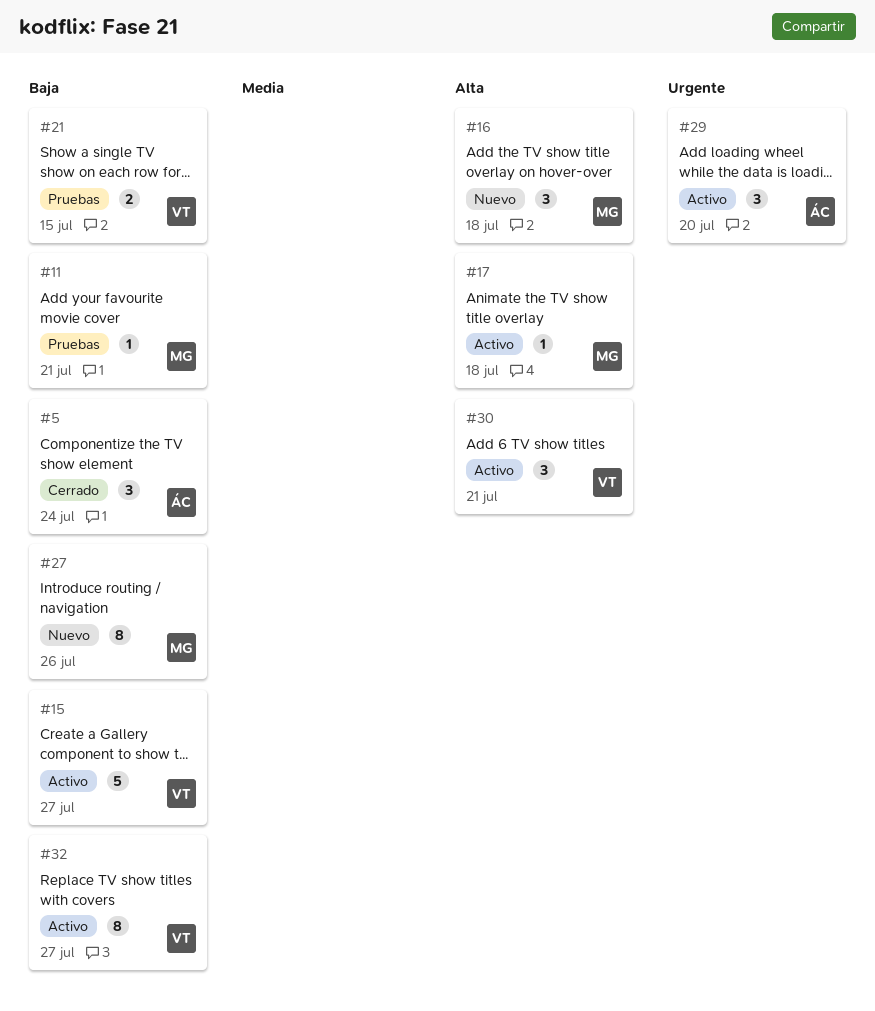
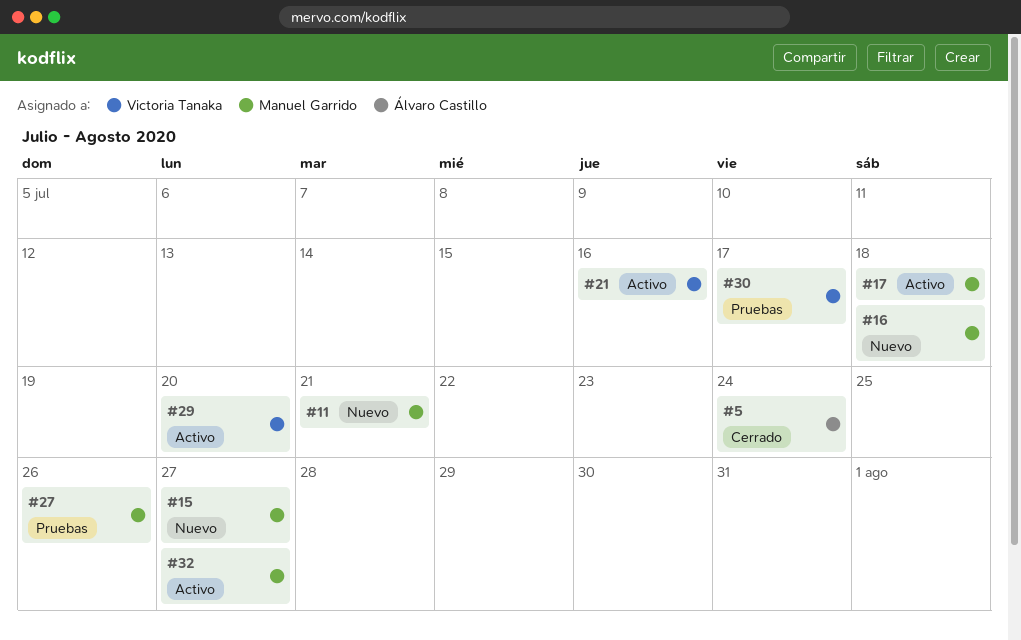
#11, status: Pruebas -> Nuevo
#15, status: Activo -> Nuevo
#15, owner: Victoria Tanaka -> Manuel Garrido
#21, status: Pruebas -> Activo
#21, due: Jul 15 -> Jul 16
#27, status: Nuevo -> Pruebas
#29, owner: Álvaro Castillo -> Victoria Tanaka
#30, status: Activo -> Pruebas
#30, due: Jul 21 -> Jul 17
#32, owner: Victoria Tanaka -> Manuel Garrido

